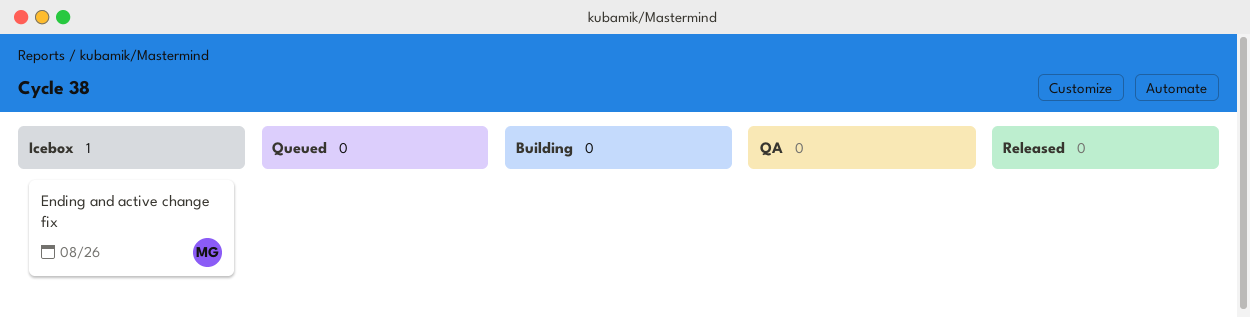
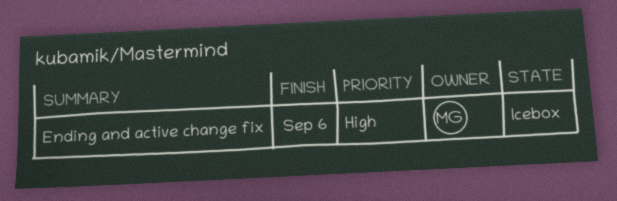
Ending and active change fix, due: Aug 26 -> Sep 6

